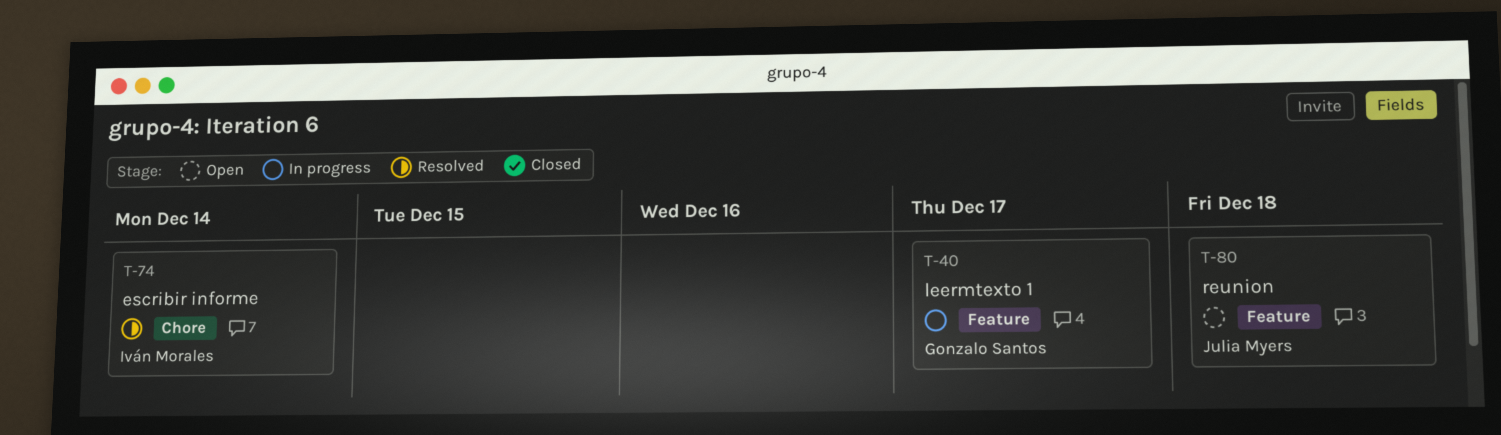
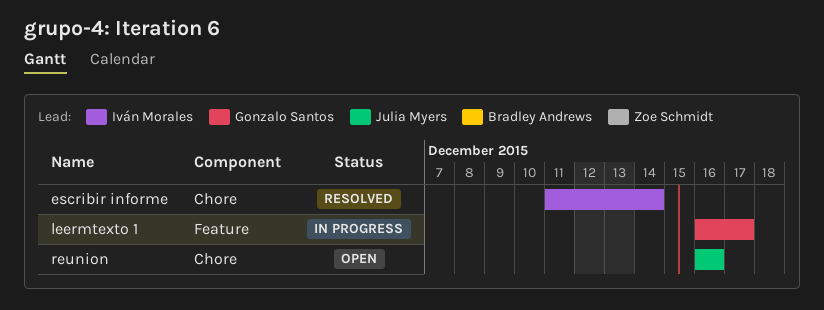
reunion, label: Feature -> Chore
reunion, due: Dec 18 -> Dec 16

